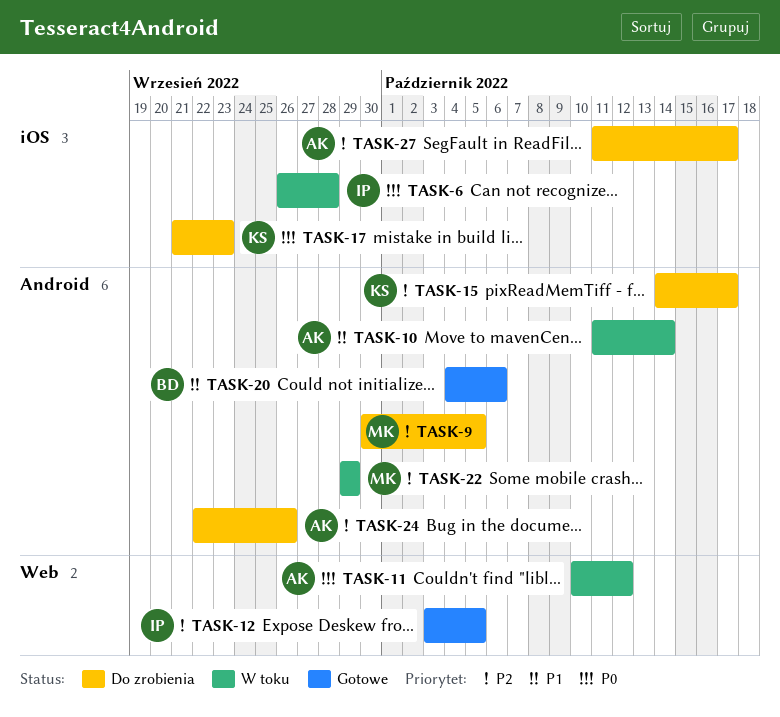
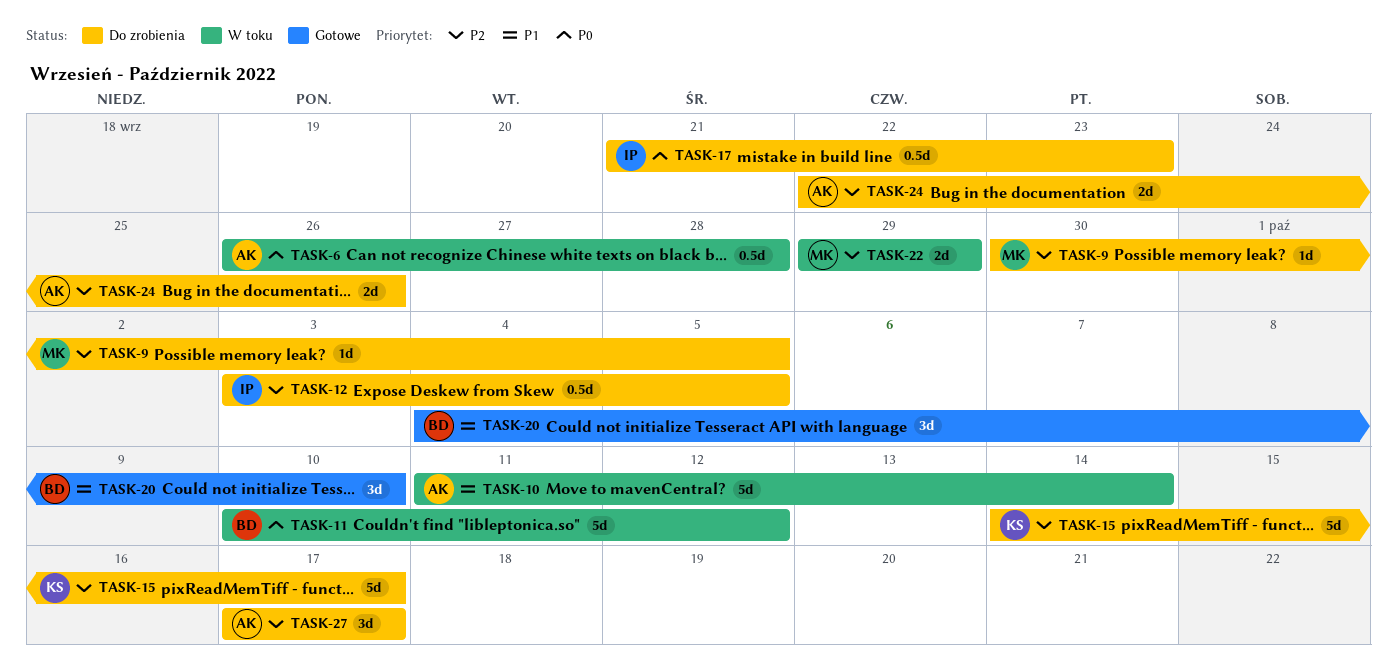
TASK-6, owner: IP -> AK
TASK-11, owner: AK -> BD
TASK-12, status: Gotowe -> Do zrobienia
TASK-17, owner: KS -> IP
TASK-20, due: Oct 6 -> Oct 10
TASK-27, start: Oct 11 -> Oct 17

